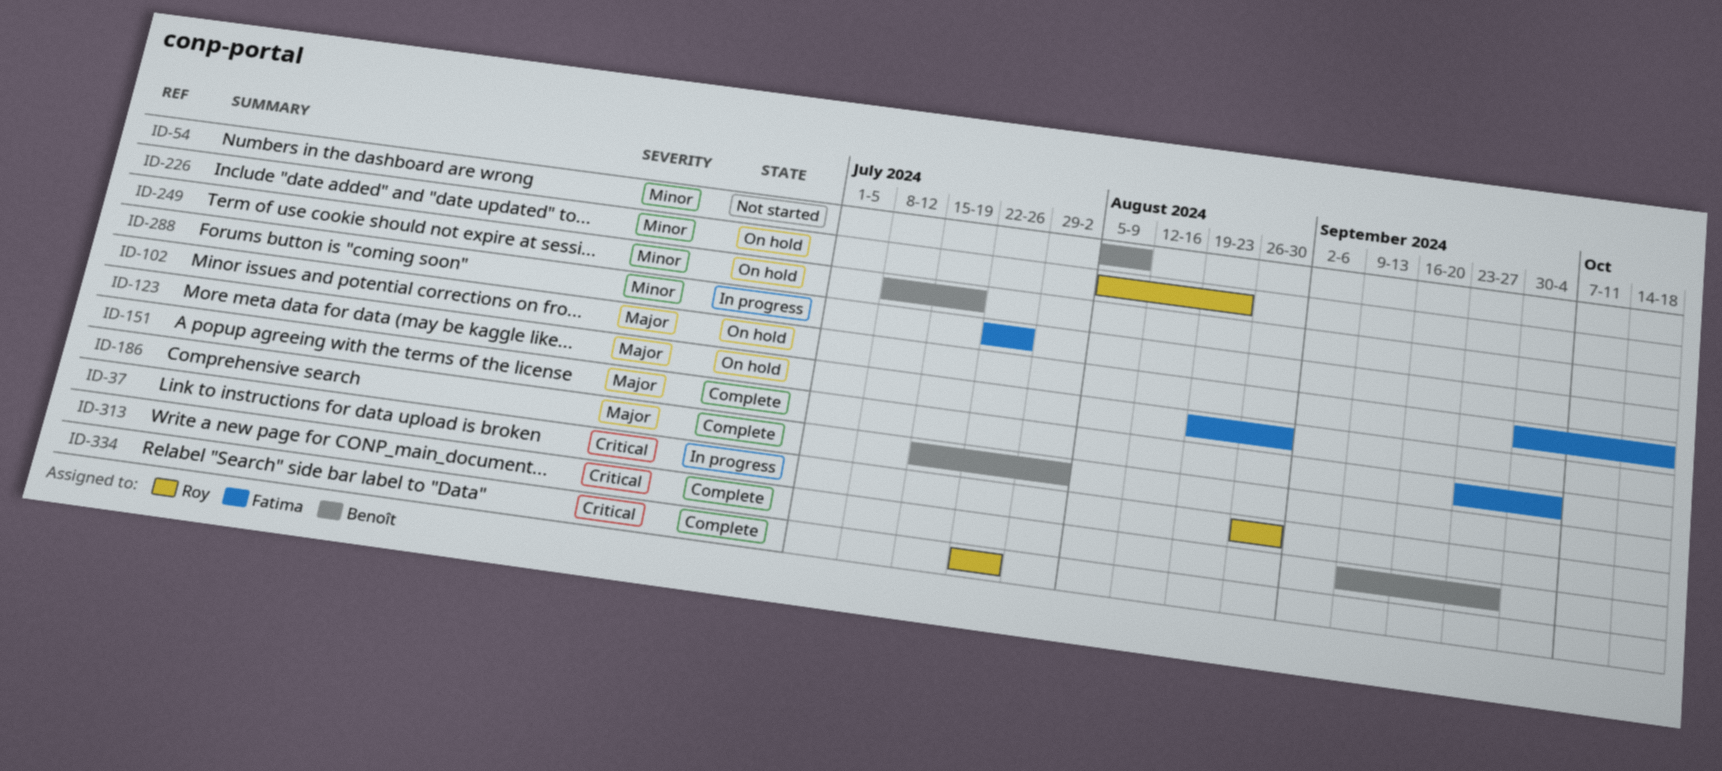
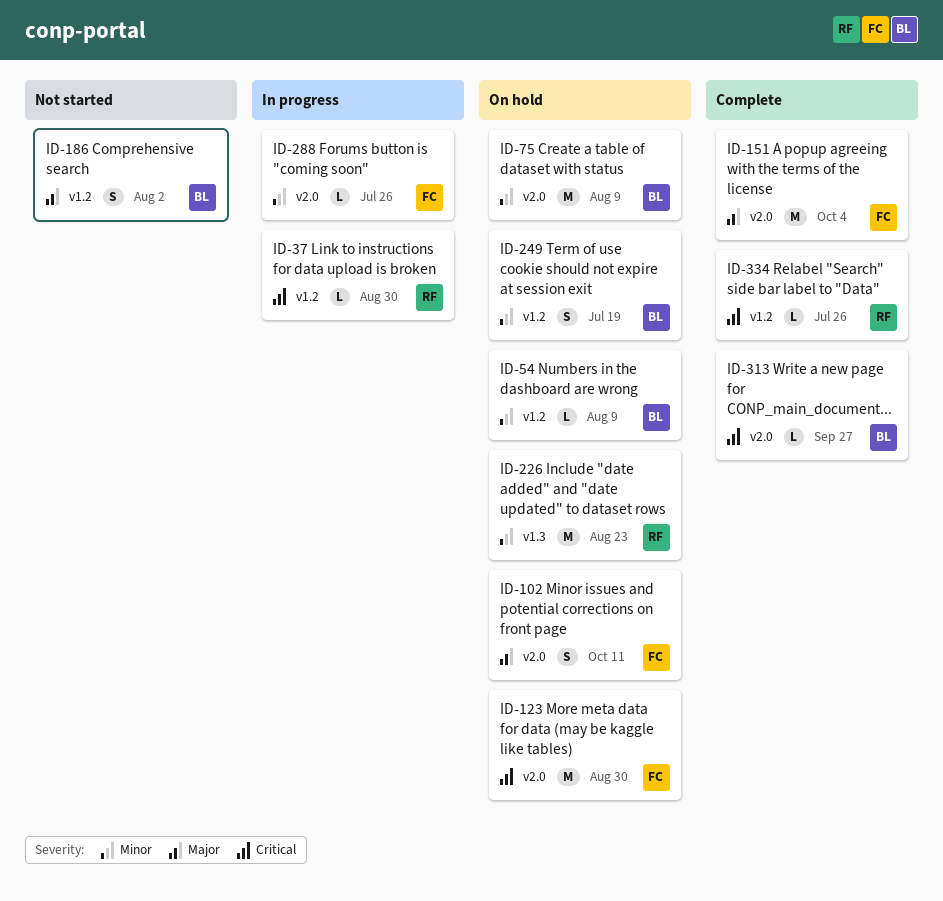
ID-54, status: Not started -> On hold
ID-75: none -> present
ID-102, due: Oct 18 -> Oct 11
ID-123, priority: Major -> Critical
ID-186, status: Complete -> Not started

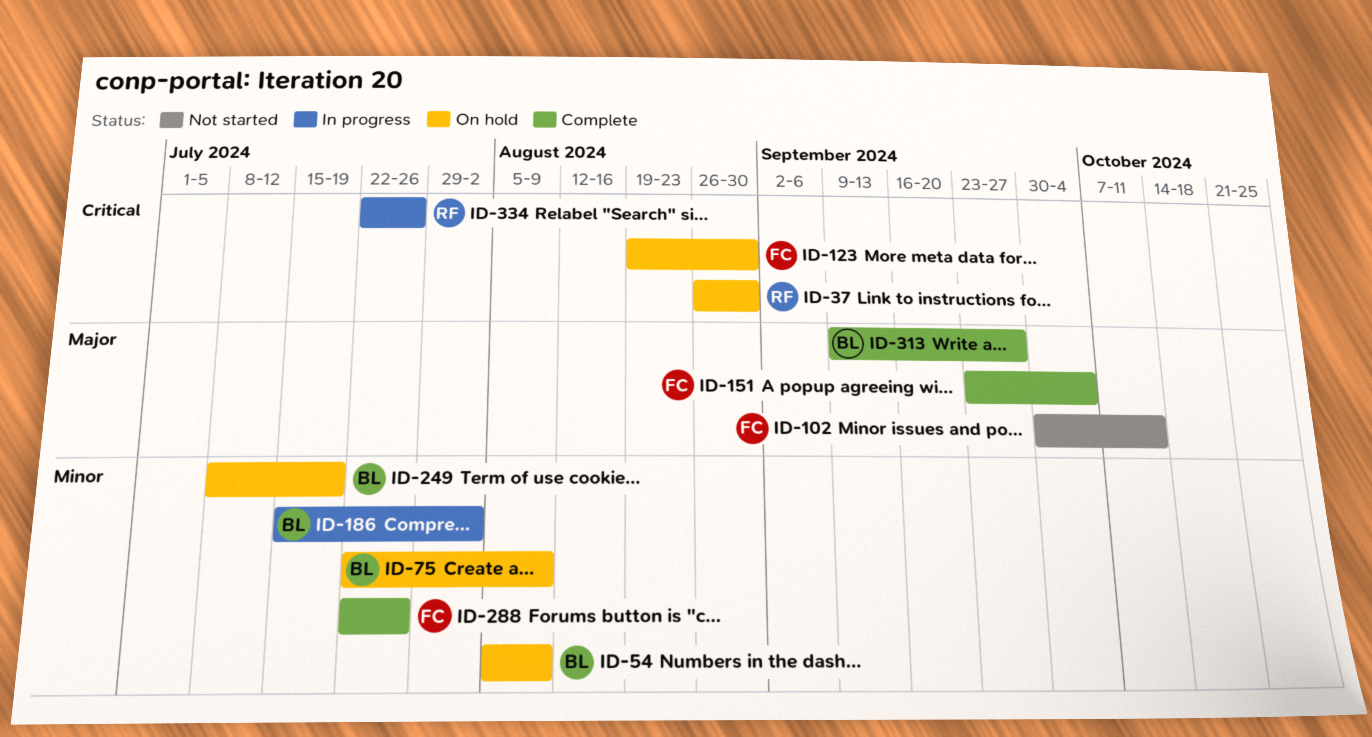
ID-37, status: In progress -> On hold
ID-102, status: On hold -> Not started
ID-186, status: Not started -> In progress
ID-186, priority: Major -> Minor
ID-226: present -> none
ID-288, status: In progress -> Complete
ID-313, priority: Critical -> Major
ID-334, status: Complete -> In progress

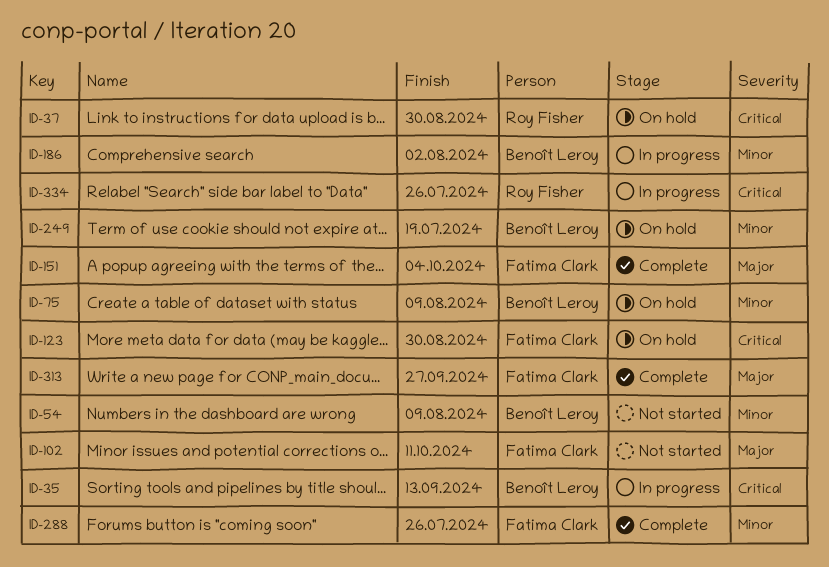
ID-35: none -> present
ID-54, status: On hold -> Not started
ID-313, owner: Benoît Leroy -> Fatima Clark

